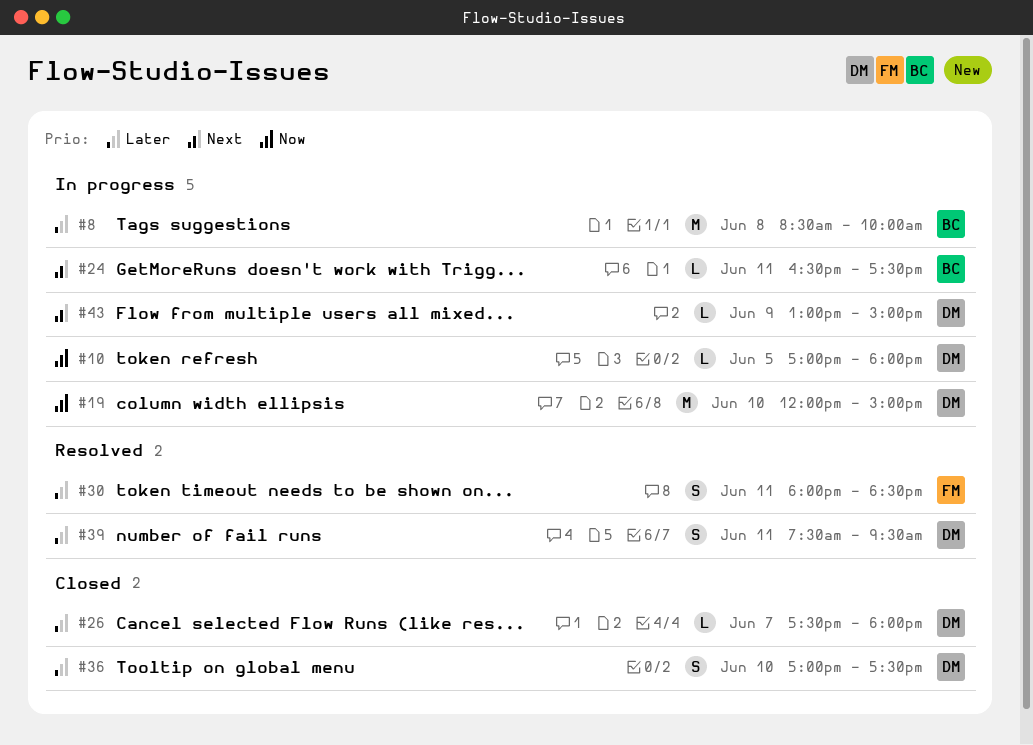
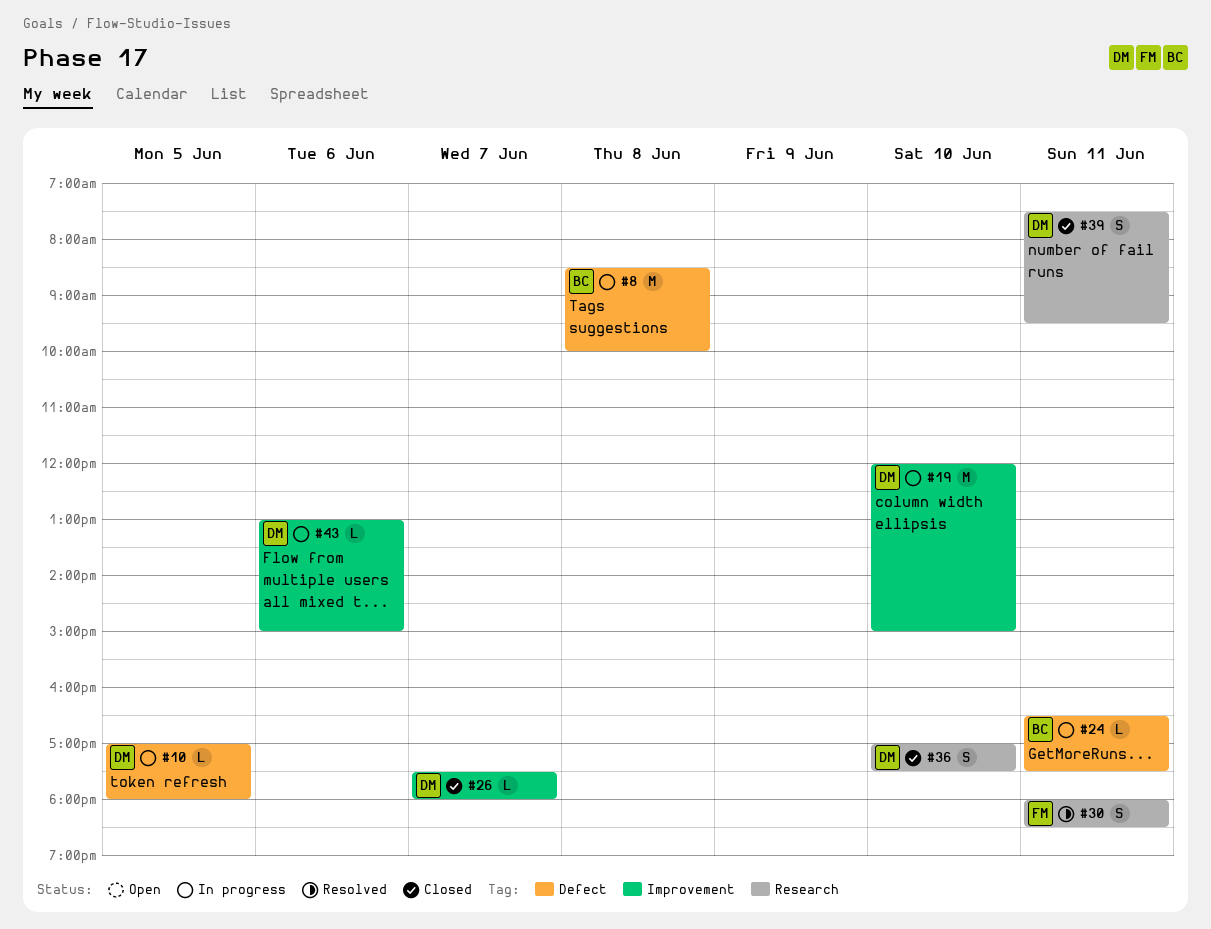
#39, status: Resolved -> Closed
#43, day: Jun 9 -> Jun 6

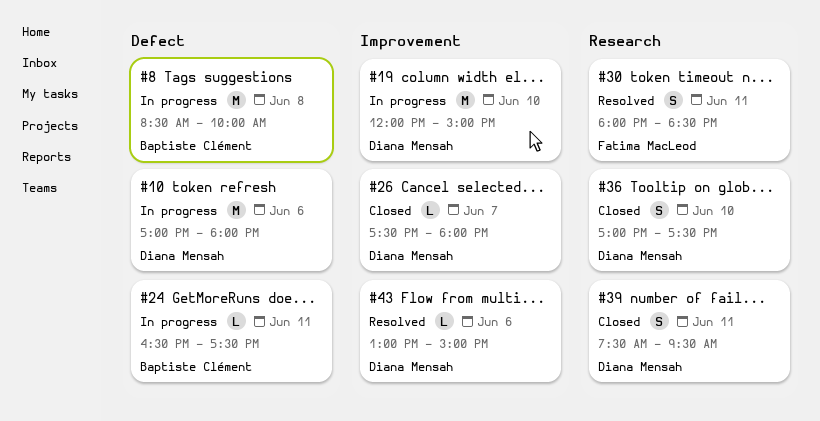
#10, estimate: L -> M
#10, day: Jun 5 -> Jun 6
#43, status: In progress -> Resolved

